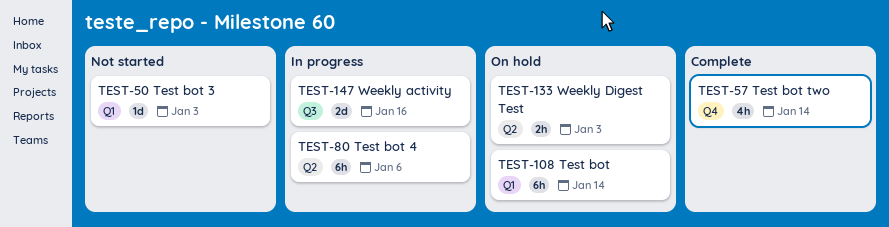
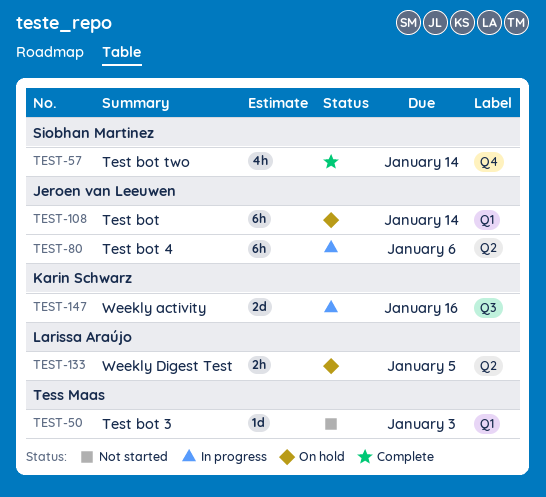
TEST-133, due: Jan 3 -> Jan 5

